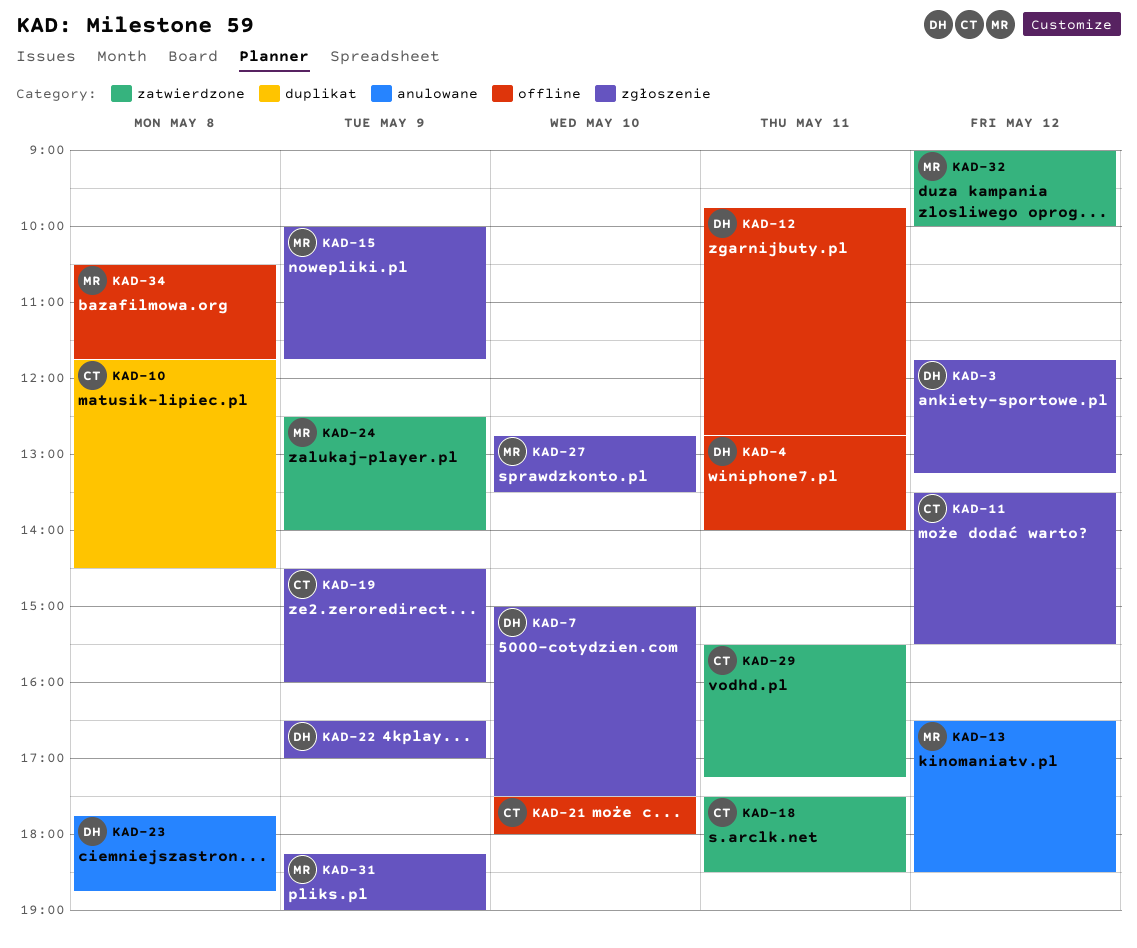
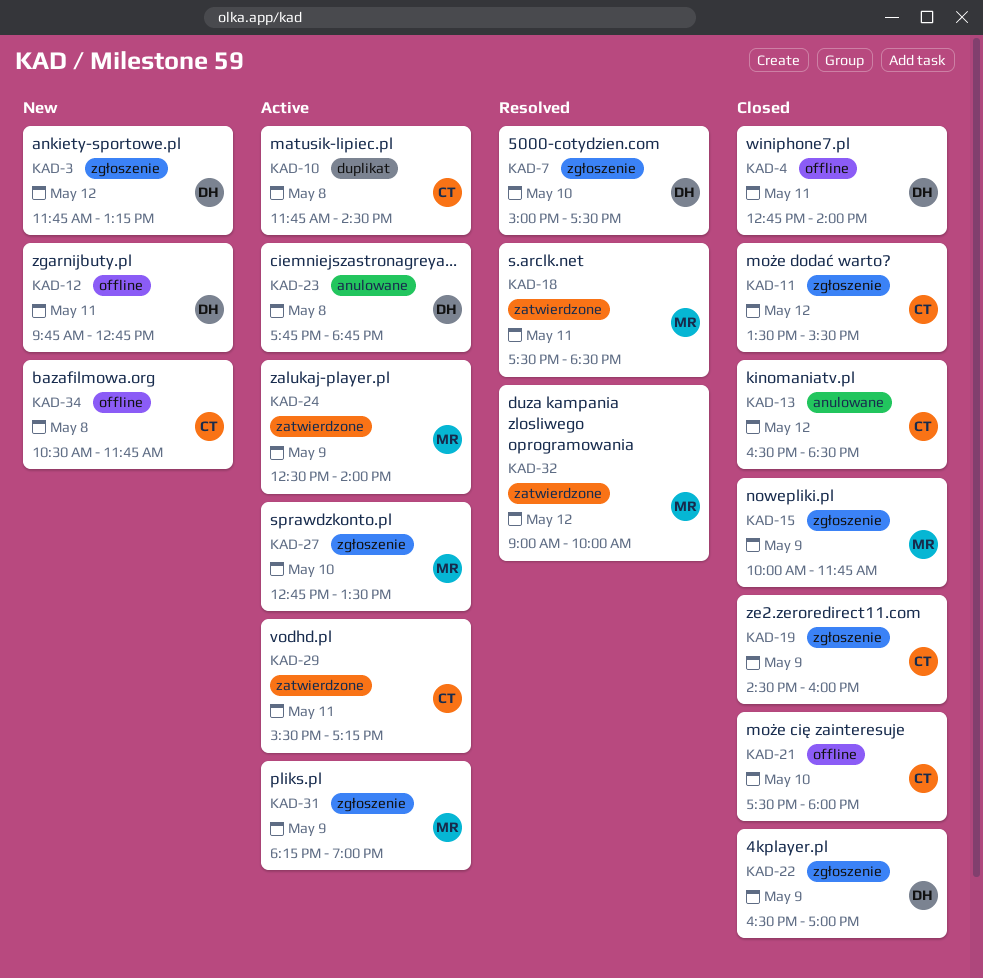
KAD-13, owner: MR -> CT
KAD-18, owner: CT -> MR
KAD-34, owner: MR -> CT

